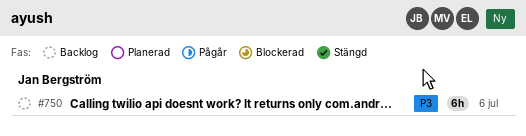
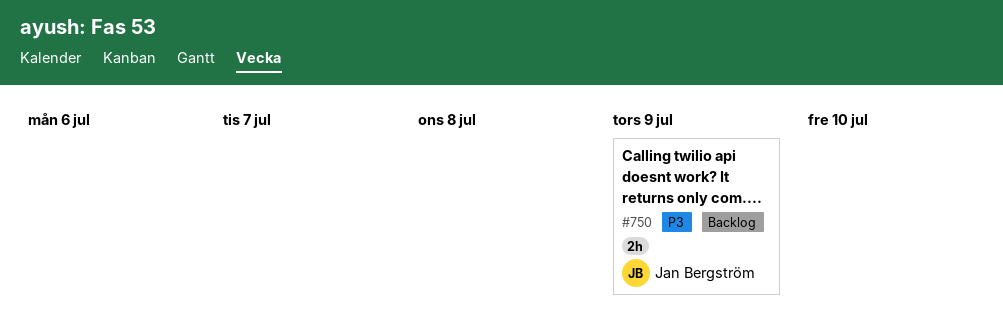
#750, estimate: 6h -> 2h
#750, due: Jul 6 -> Jul 9

